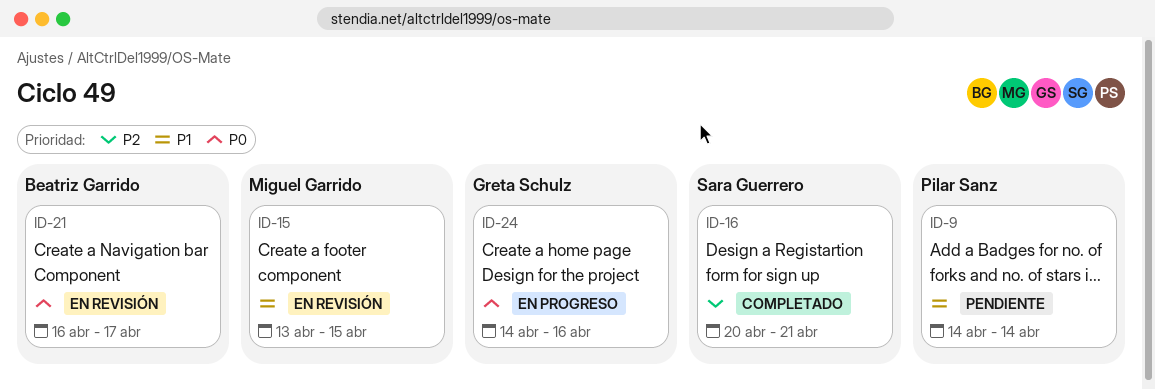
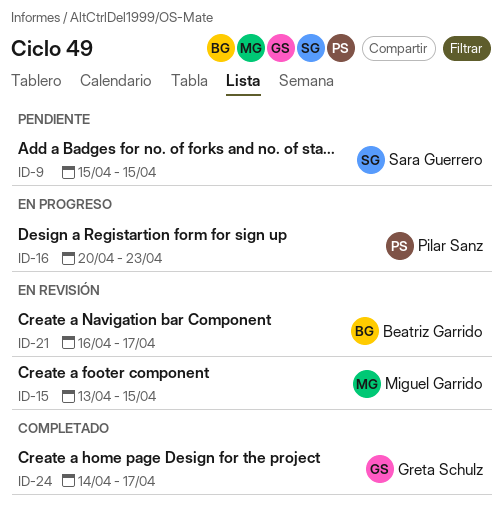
ID-9, owner: Pilar Sanz -> Sara Guerrero
ID-9, start: Apr 14 -> Apr 15
ID-9, due: Apr 14 -> Apr 15
ID-16, status: Completado -> En progreso
ID-16, owner: Sara Guerrero -> Pilar Sanz
ID-16, due: Apr 21 -> Apr 23
ID-24, status: En progreso -> Completado
ID-24, due: Apr 16 -> Apr 17

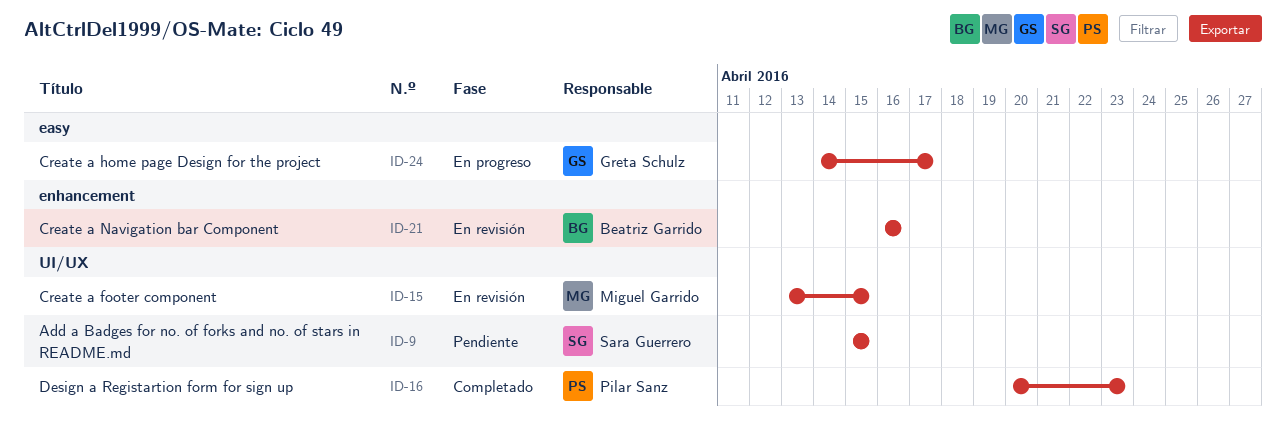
ID-16, status: En progreso -> Completado
ID-21, due: Apr 17 -> Apr 16
ID-24, status: Completado -> En progreso

